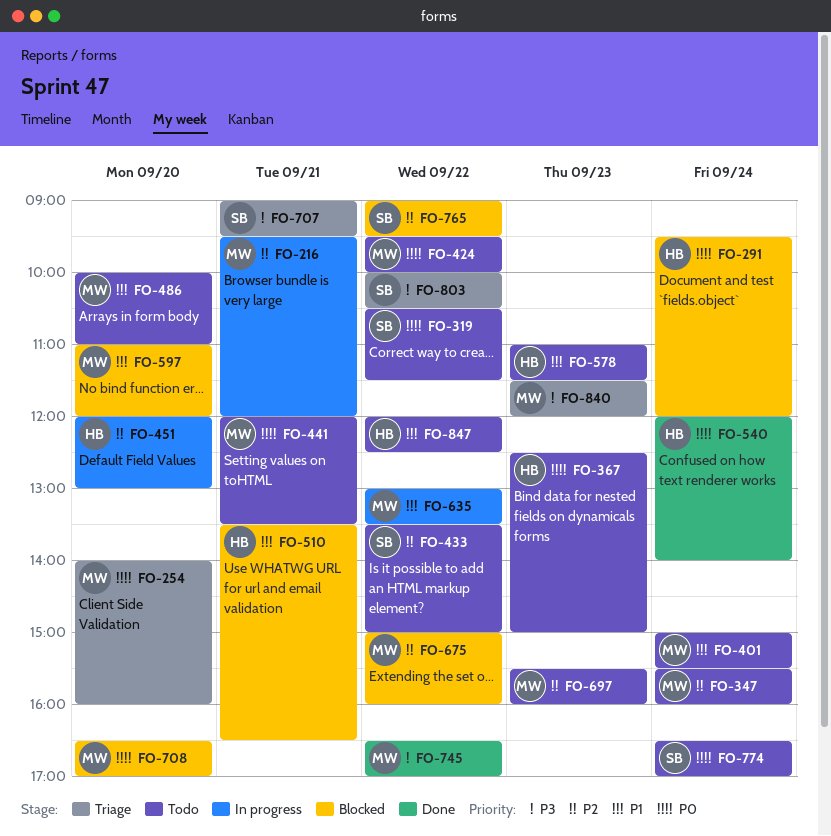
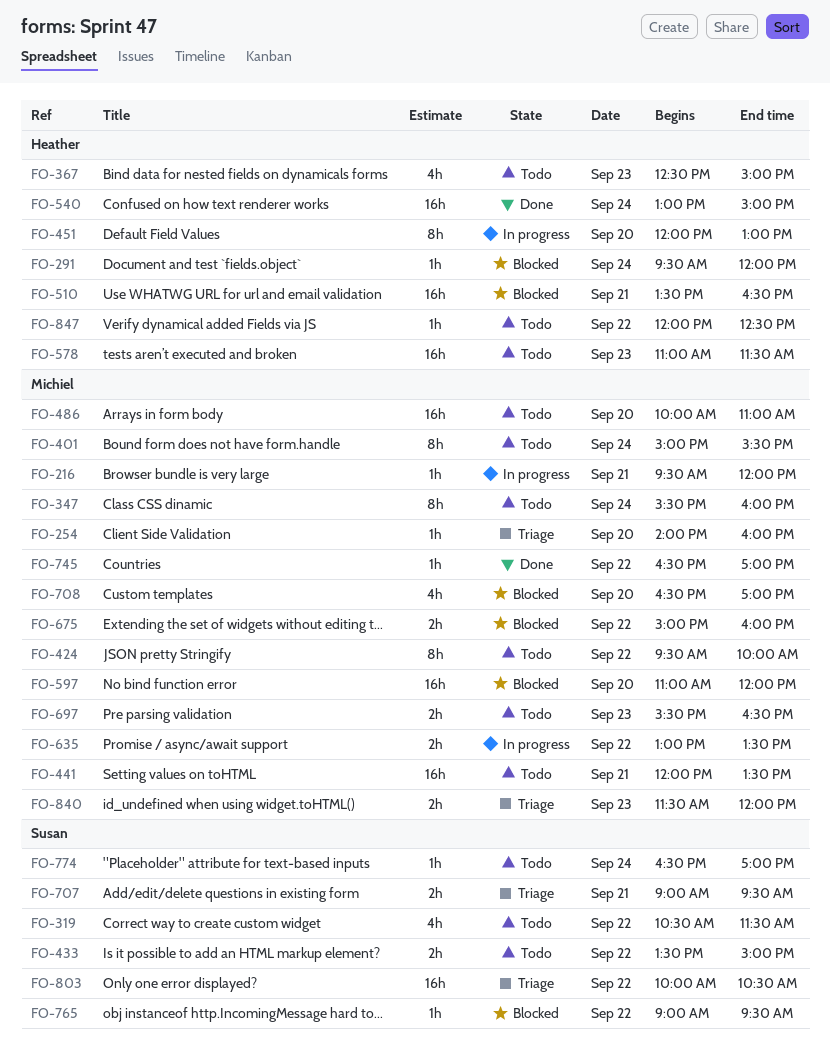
FO-540, begins: 12:00 -> 13:00
FO-540, ends: 14:00 -> 15:00
FO-697, ends: 16:00 -> 16:30

